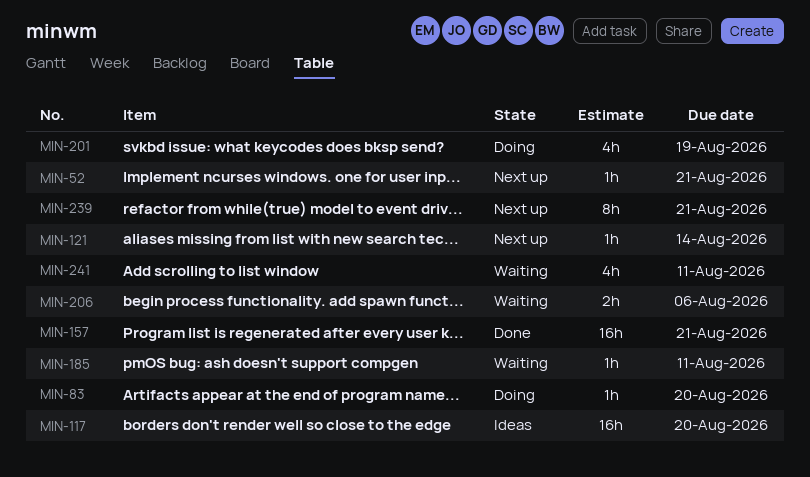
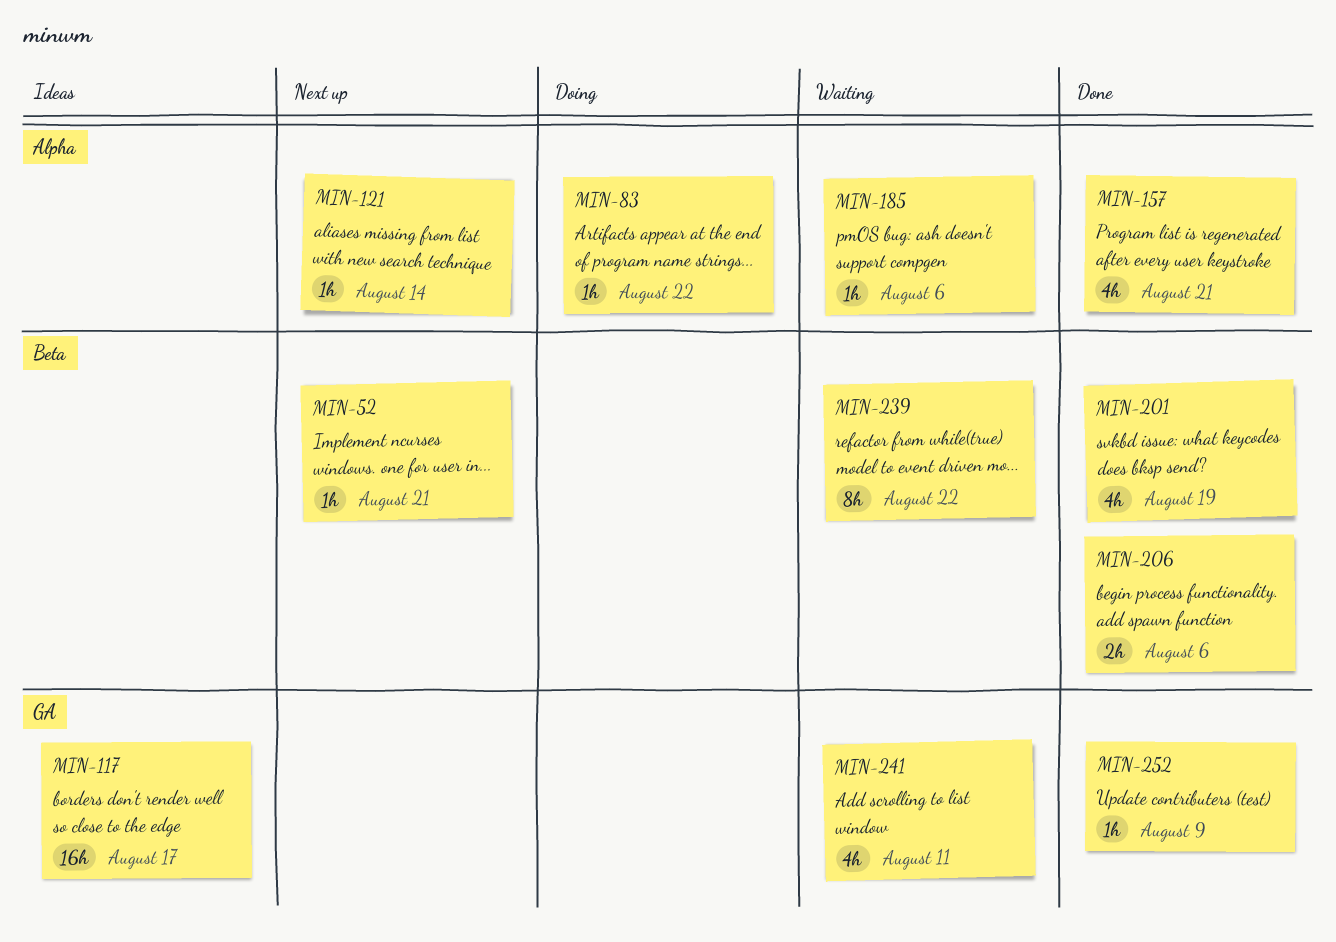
MIN-83, due: Aug 20 -> Aug 22
MIN-117, due: Aug 20 -> Aug 17
MIN-157, estimate: 16h -> 4h
MIN-185, due: Aug 11 -> Aug 6
MIN-201, status: Doing -> Done
MIN-206, status: Waiting -> Done
MIN-239, status: Next up -> Waiting
MIN-239, due: Aug 21 -> Aug 22
MIN-252: none -> present

